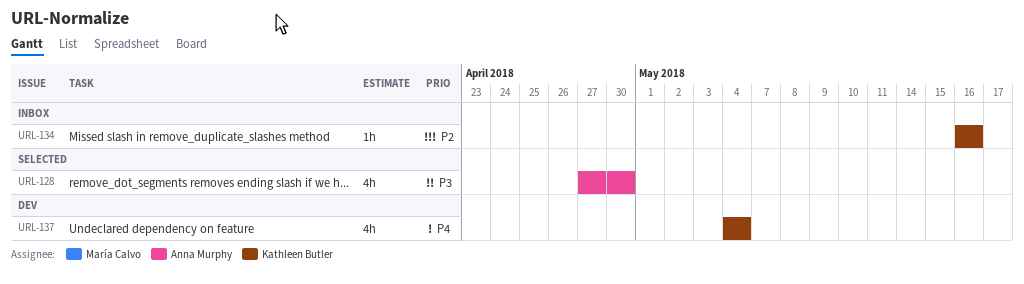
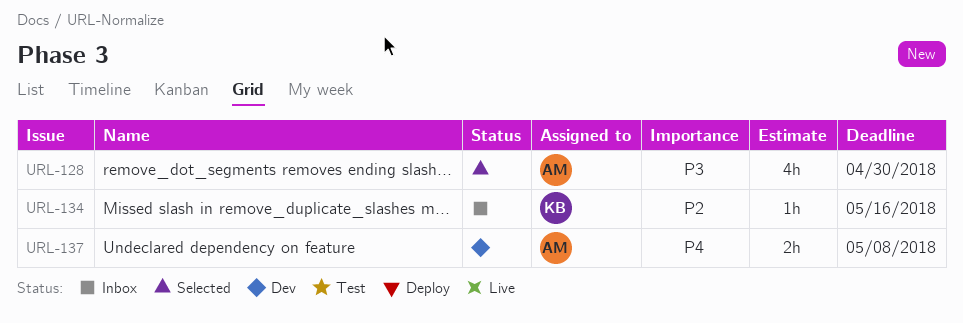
URL-137, owner: Kathleen Butler -> Anna Murphy
URL-137, estimate: 4h -> 2h
URL-137, due: May 4 -> May 8

